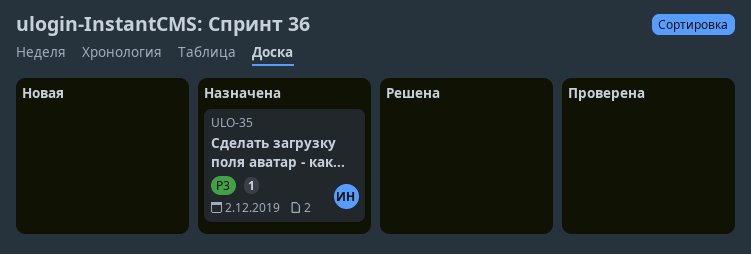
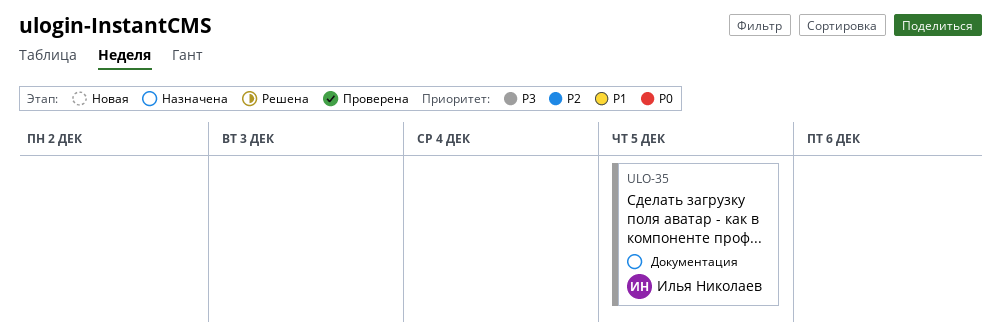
ULO-35, due: Dec 2 -> Dec 5

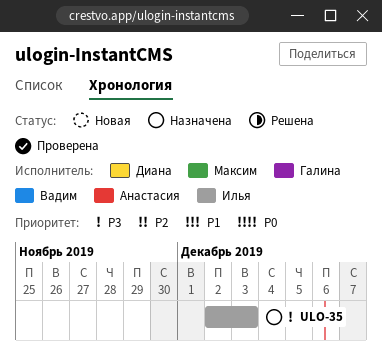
ULO-35, due: Dec 5 -> Dec 3

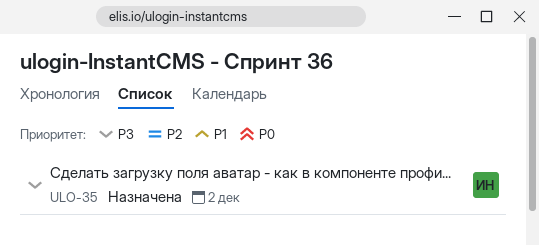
ULO-35, due: Dec 3 -> Dec 2

